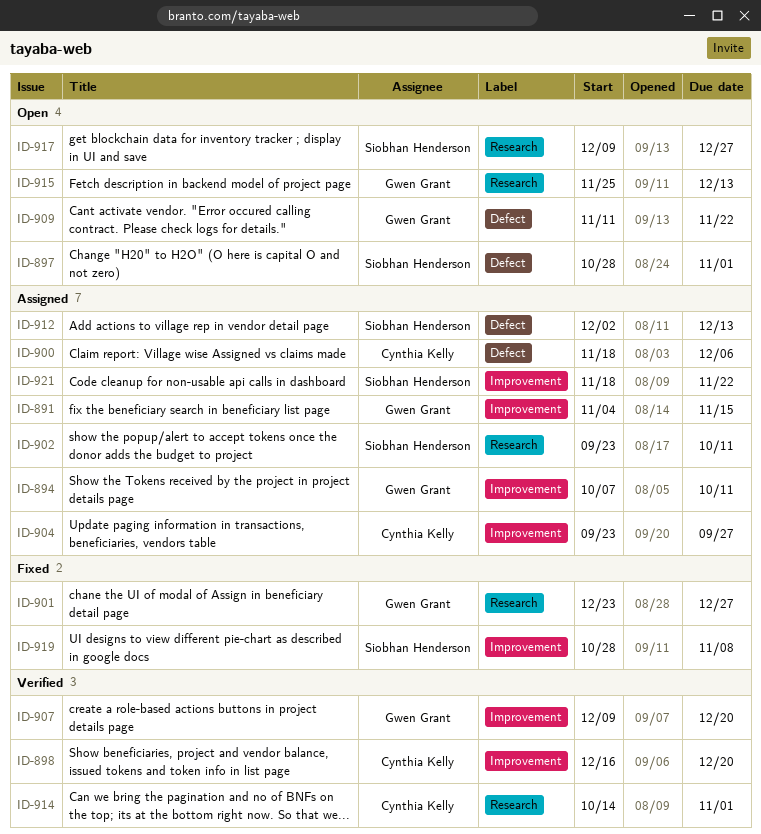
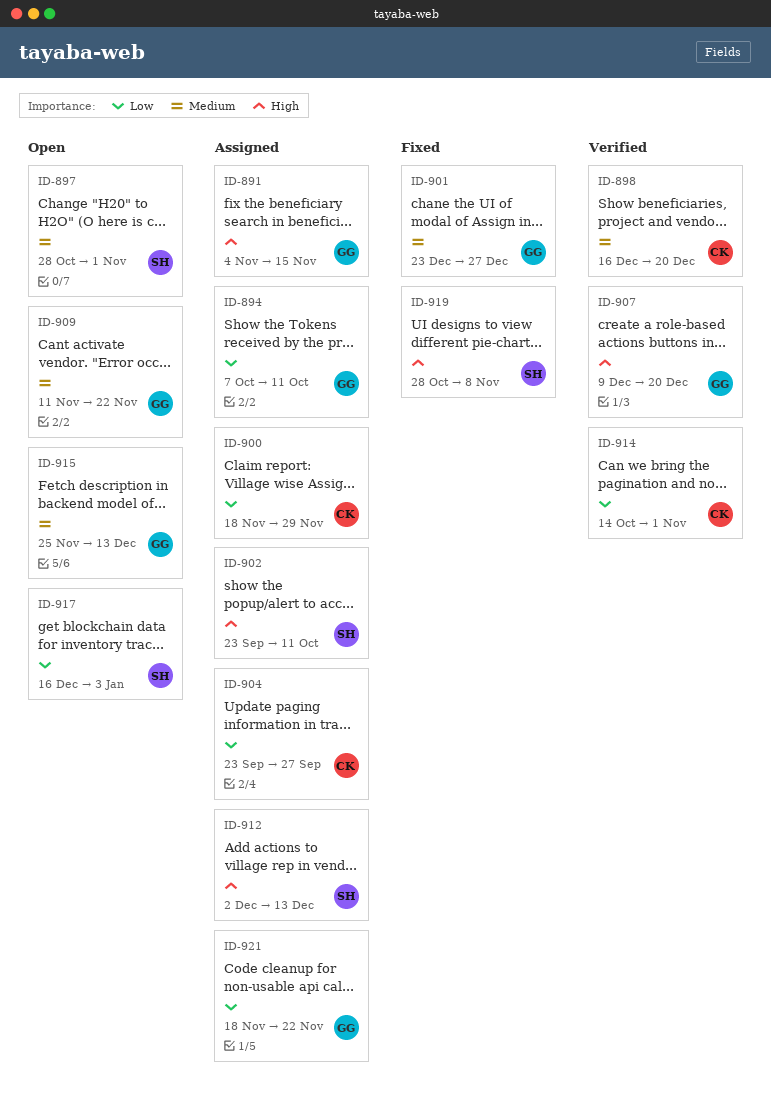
ID-900, due: Dec 6 -> Nov 29
ID-917, start: Dec 9 -> Dec 16
ID-917, due: Dec 27 -> Jan 3
ID-921, owner: Siobhan Henderson -> Gwen Grant

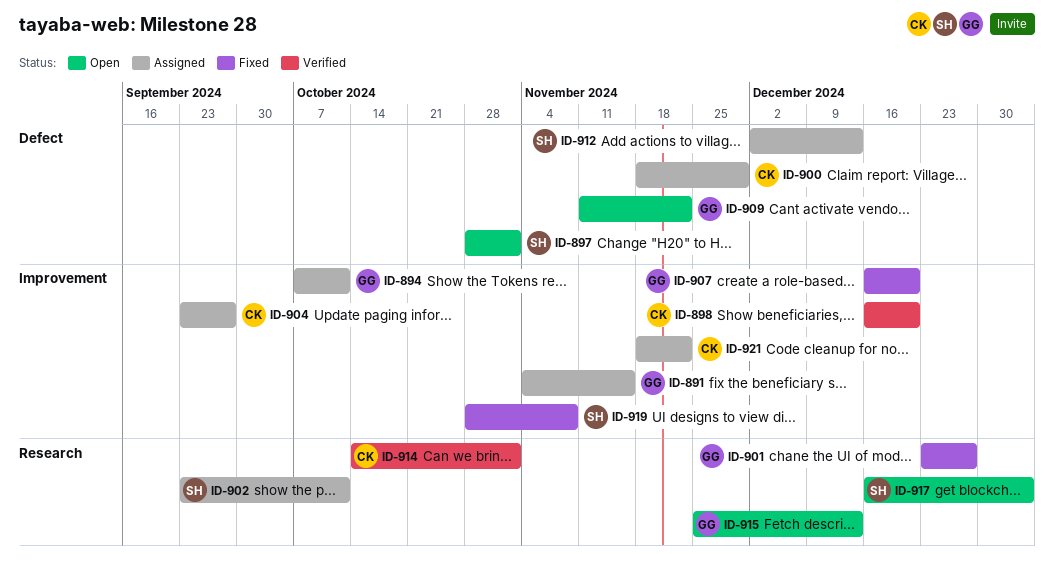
ID-907, status: Verified -> Fixed
ID-907, start: Dec 9 -> Dec 16
ID-921, owner: GG -> CK

